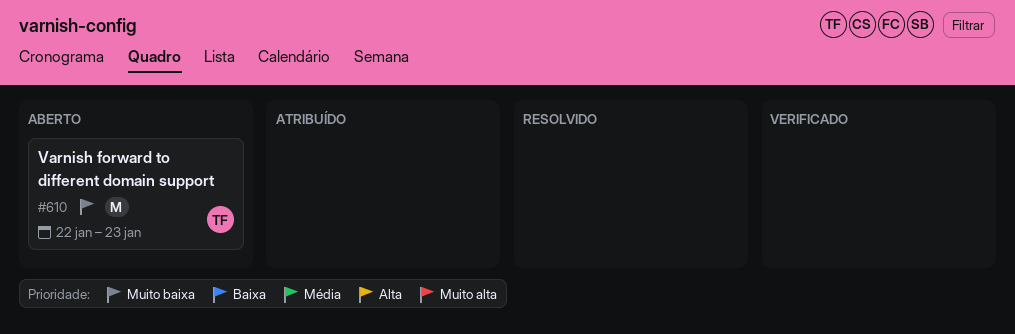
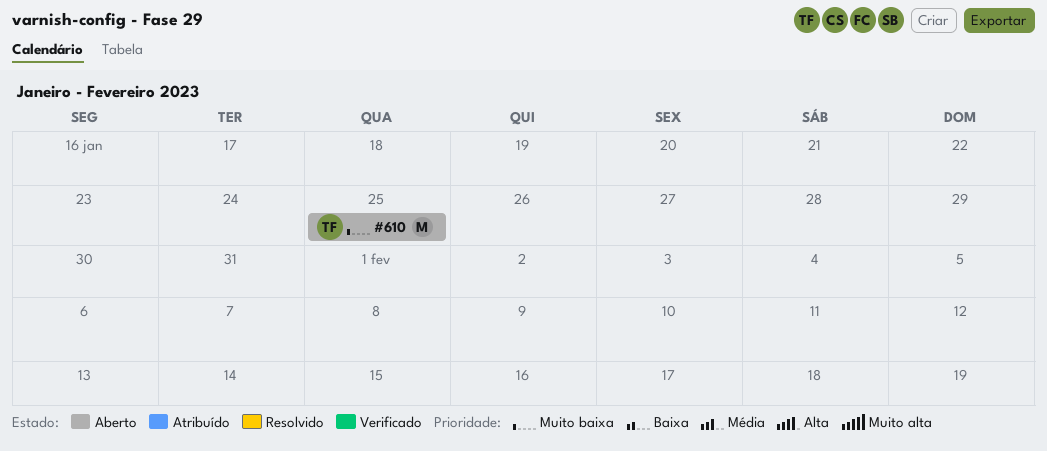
#610, start: Jan 22 -> Jan 25
#610, due: Jan 23 -> Jan 25

